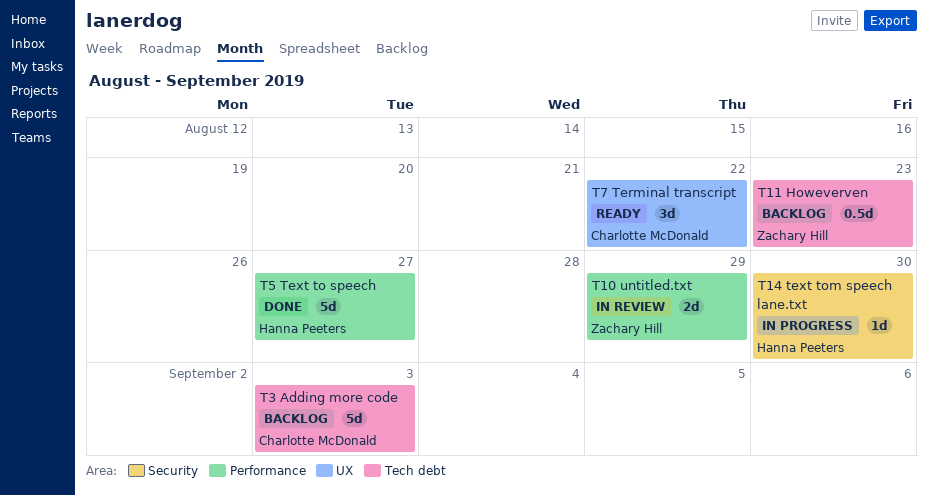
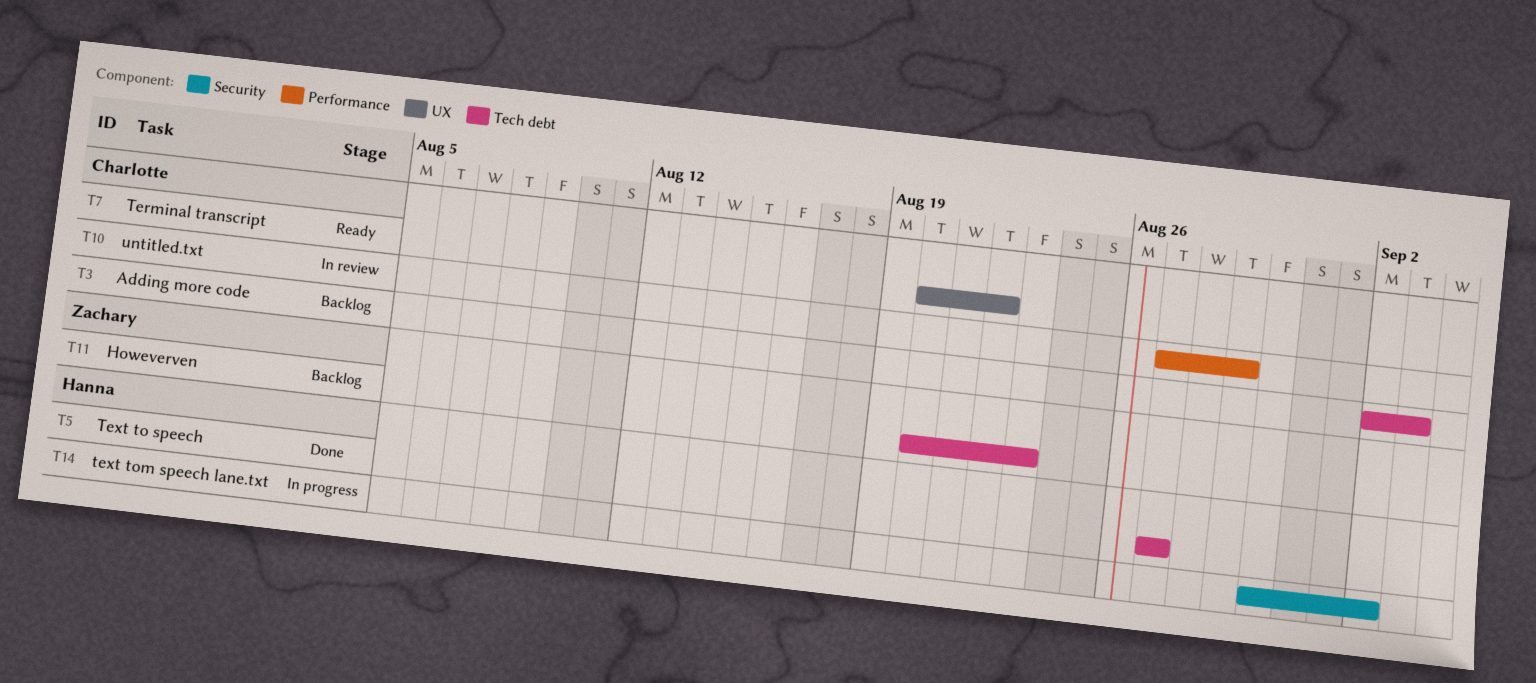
T5, label: Performance -> Tech debt
T10, owner: Zachary Hill -> Charlotte McDonald
T14, due: Aug 30 -> Sep 2

